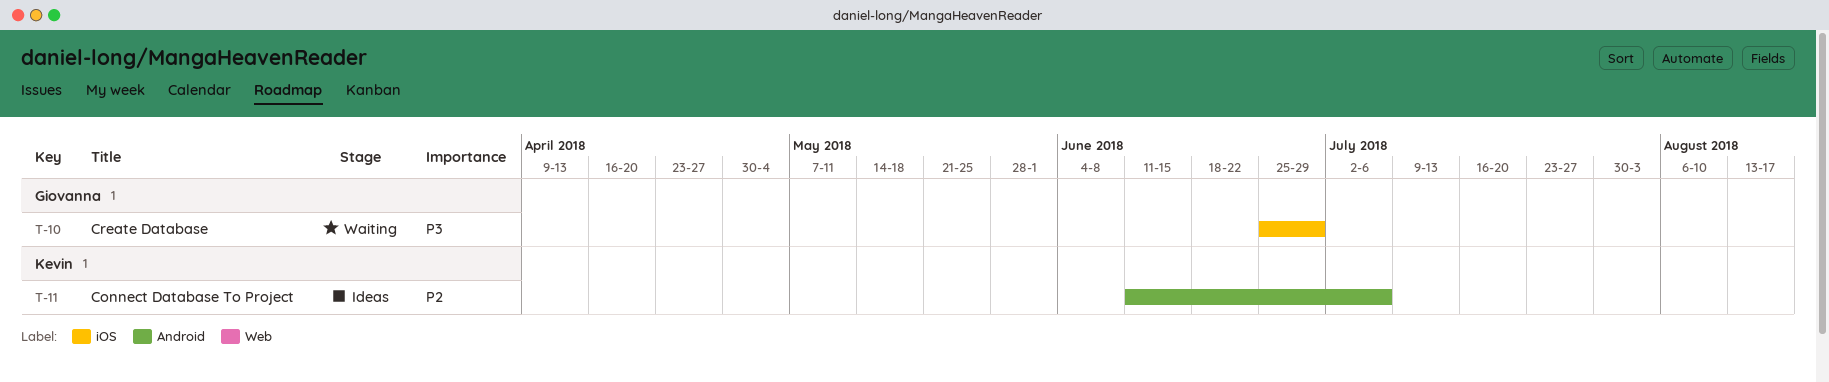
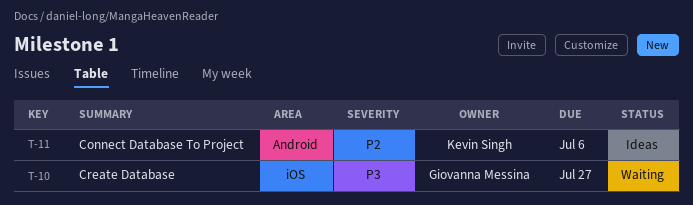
T-10, due: Jun 29 -> Jul 27

